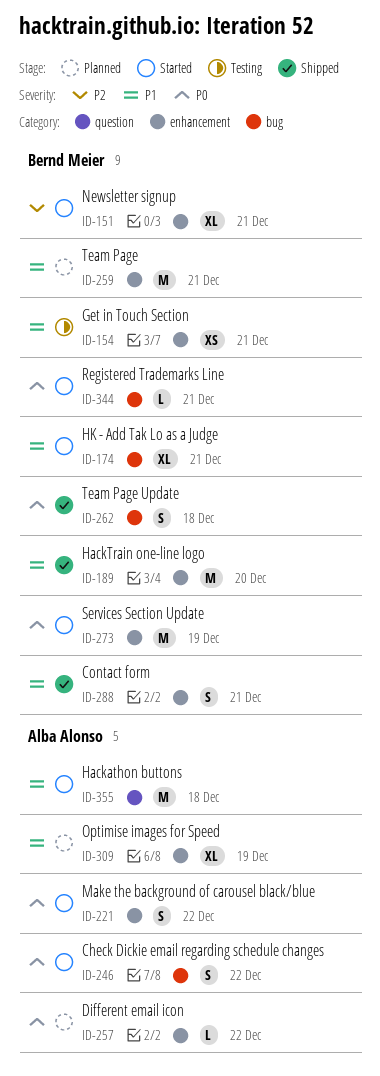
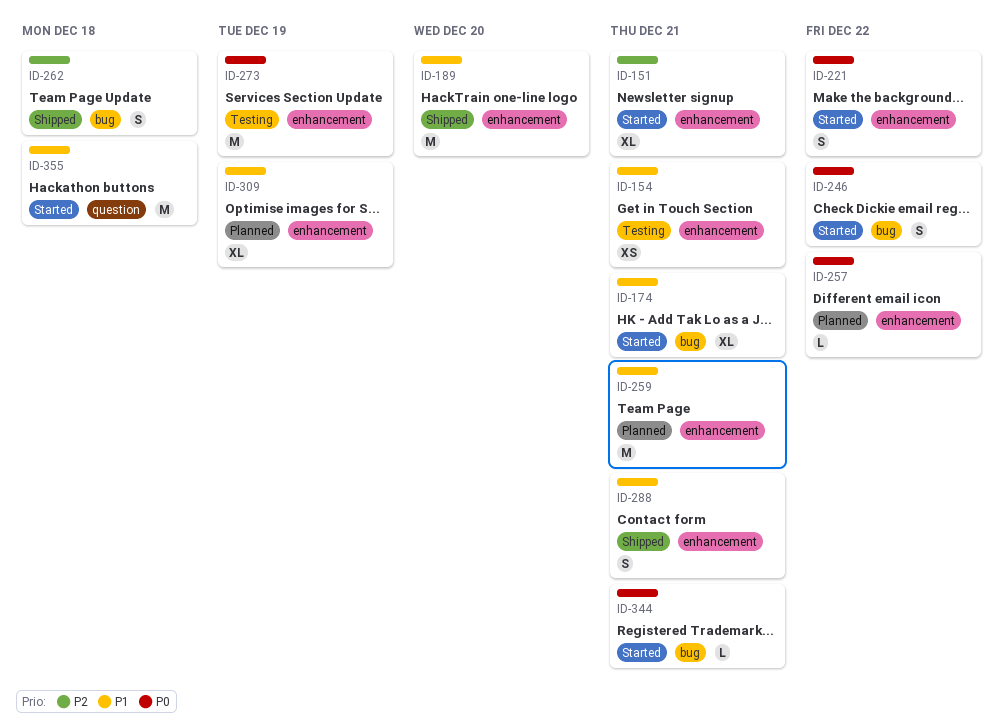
ID-262, priority: P0 -> P2
ID-273, status: Started -> Testing

